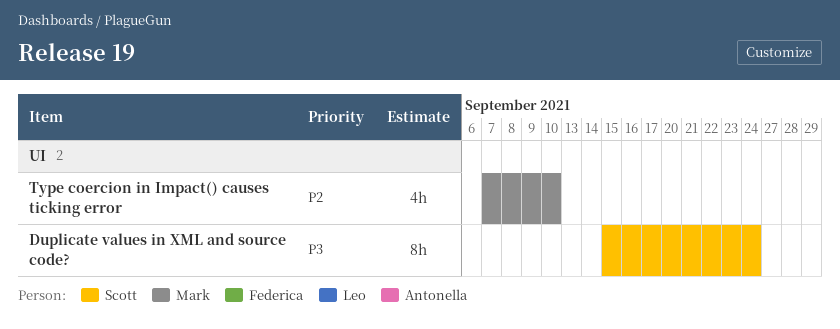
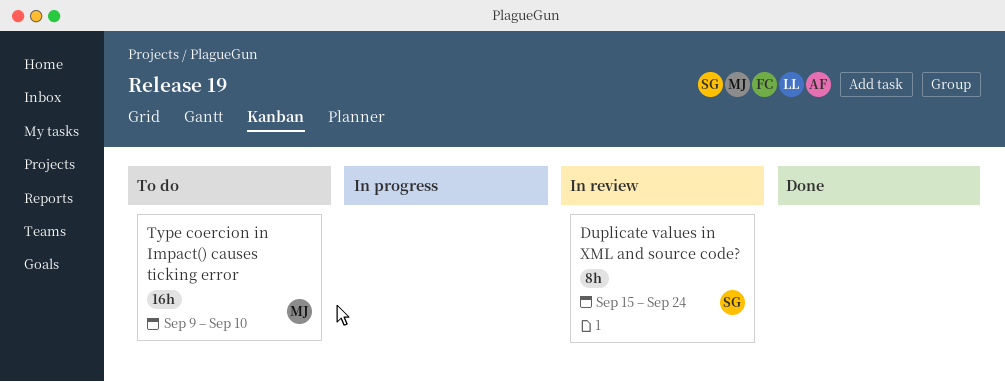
Type coercion in Impact() causes ticking error, estimate: 4h -> 16h
Type coercion in Impact() causes ticking error, start: Sep 7 -> Sep 9

